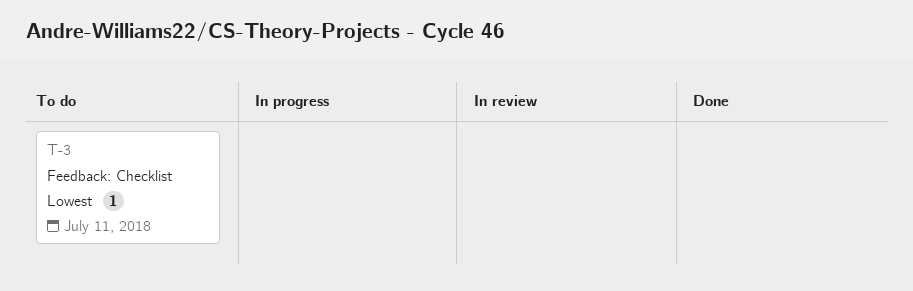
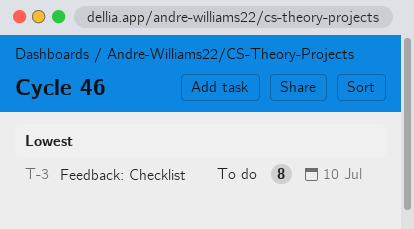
T-3, estimate: 1 -> 8
T-3, due: Jul 11 -> Jul 10

